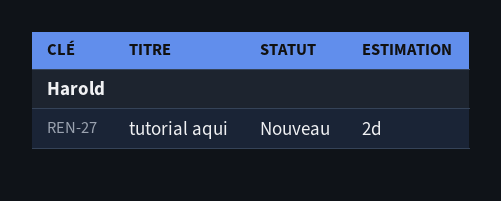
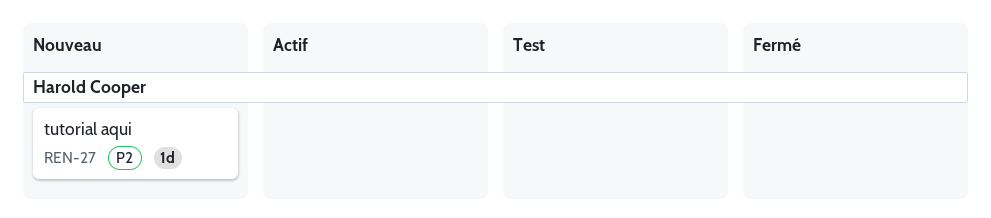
REN-27, estimate: 2d -> 1d

